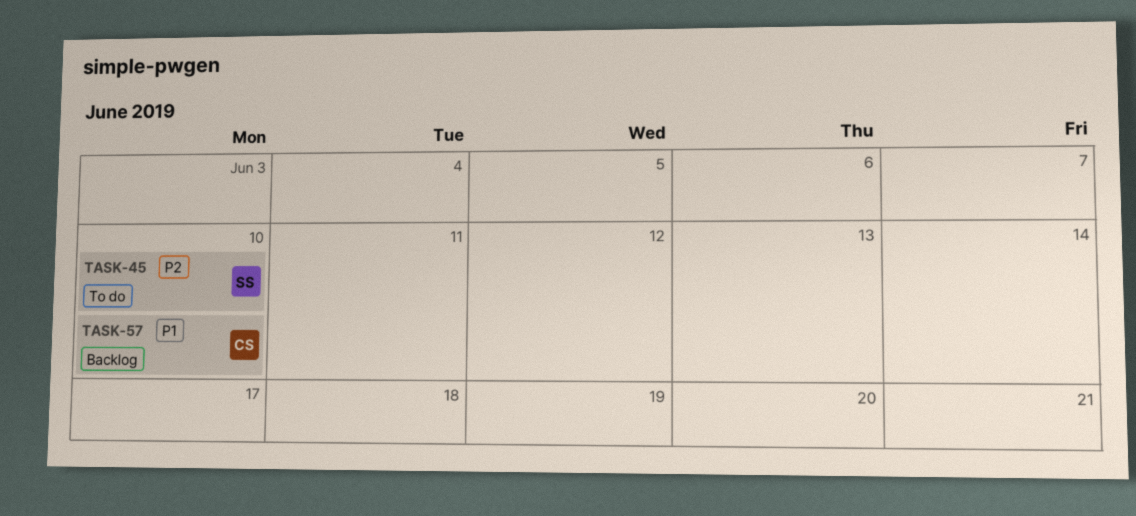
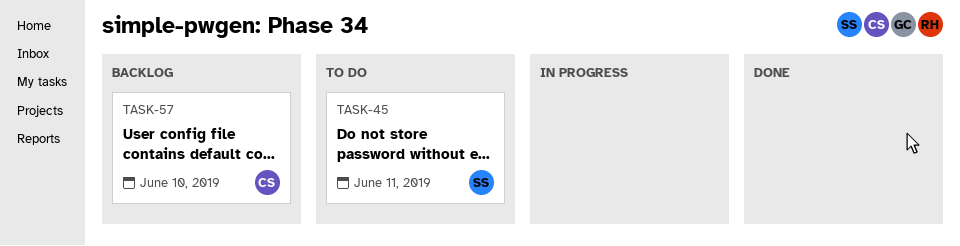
TASK-45, due: Jun 10 -> Jun 11

